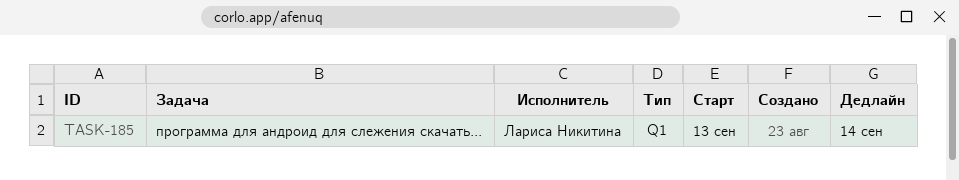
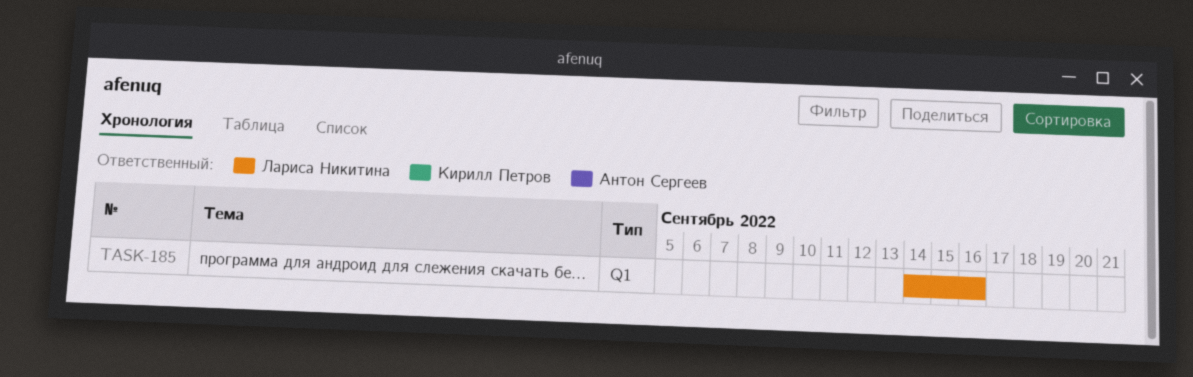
TASK-185, start: Sep 13 -> Sep 14
TASK-185, due: Sep 14 -> Sep 16

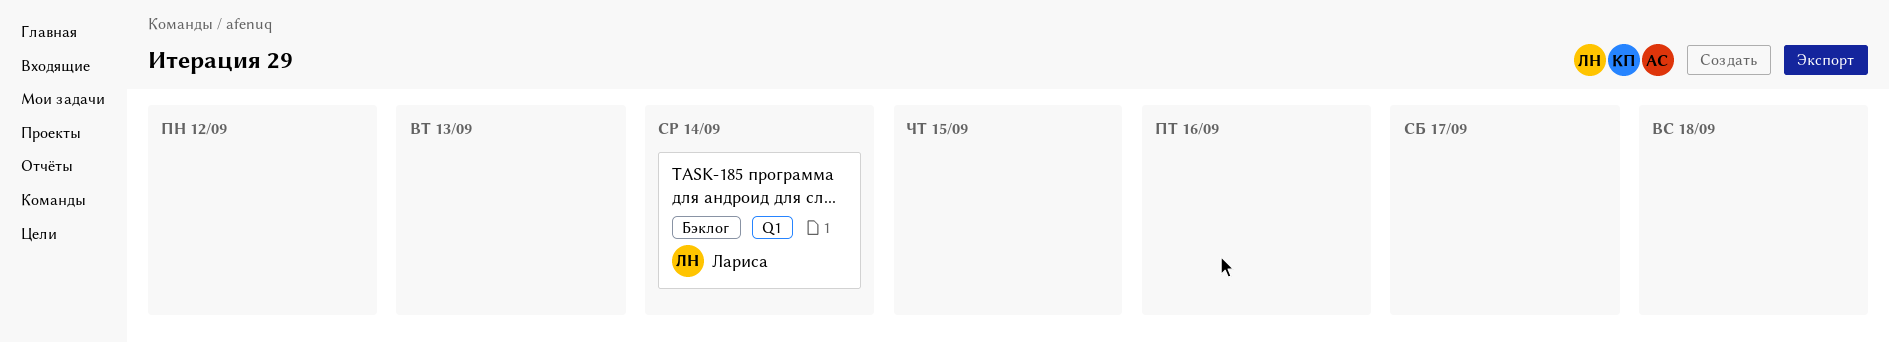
TASK-185, due: Sep 16 -> Sep 14

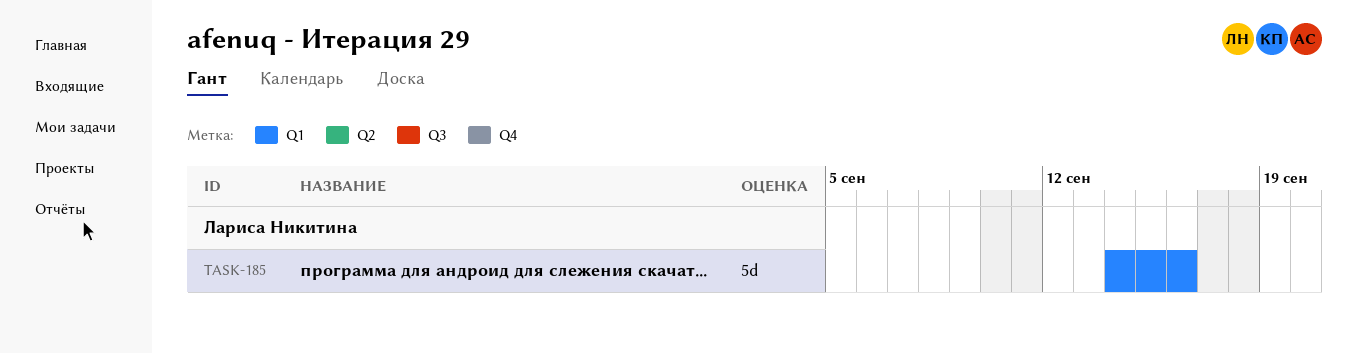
TASK-185, due: Sep 14 -> Sep 16

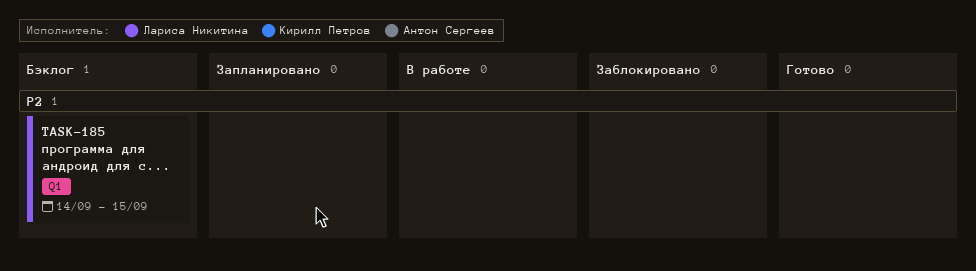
TASK-185, due: Sep 16 -> Sep 15

